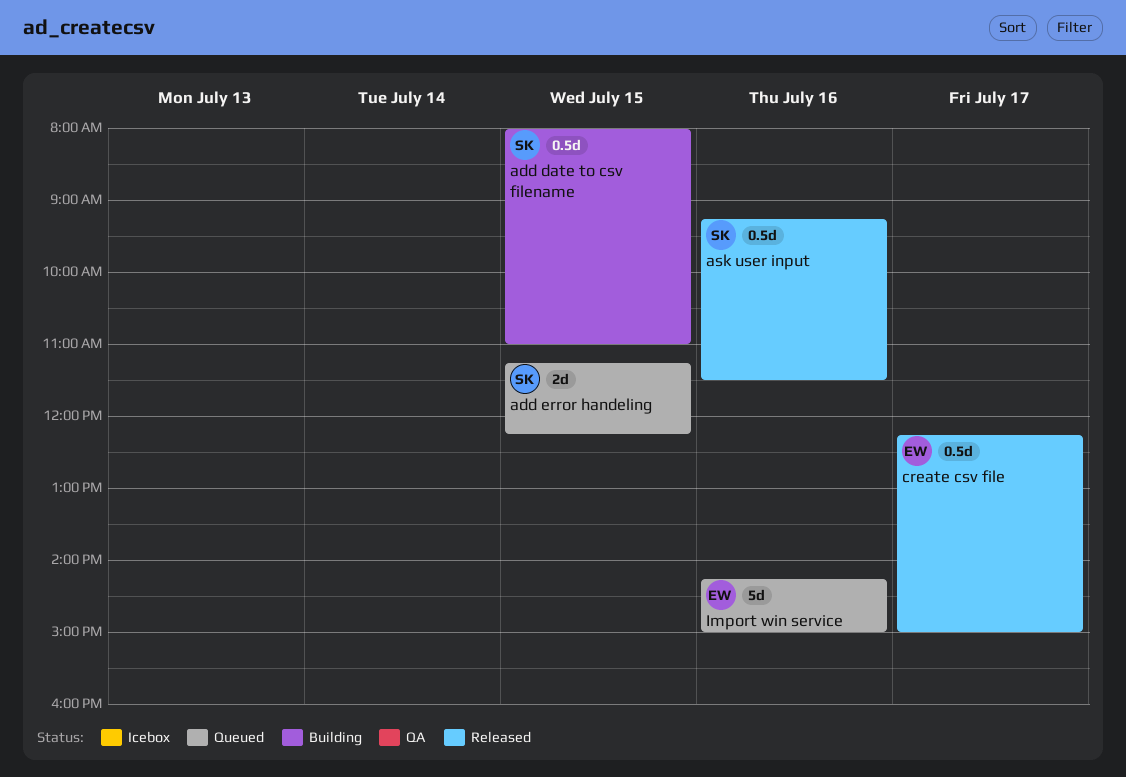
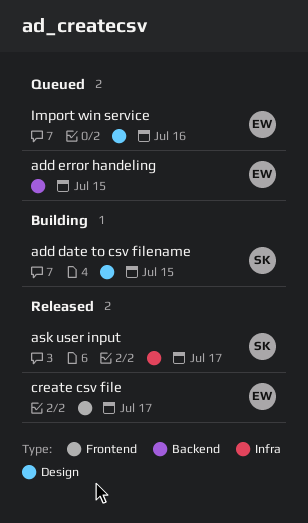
add error handeling, owner: SK -> EW
ask user input, day: Jul 16 -> Jul 17

